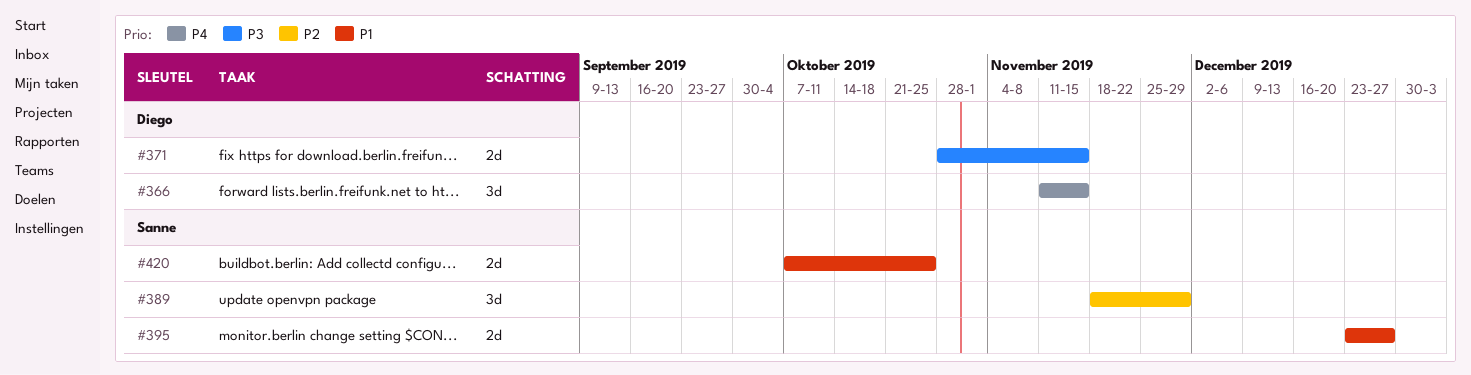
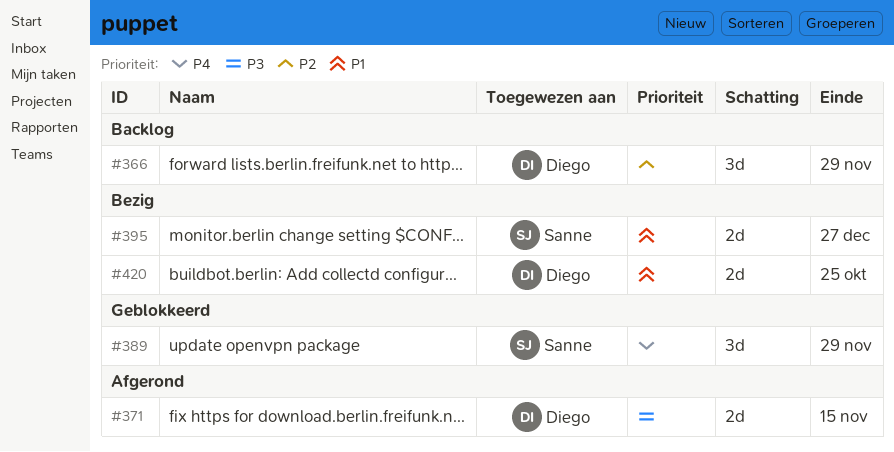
#366, priority: P4 -> P2
#366, due: Nov 15 -> Nov 29
#389, priority: P2 -> P4
#420, owner: Sanne -> Diego

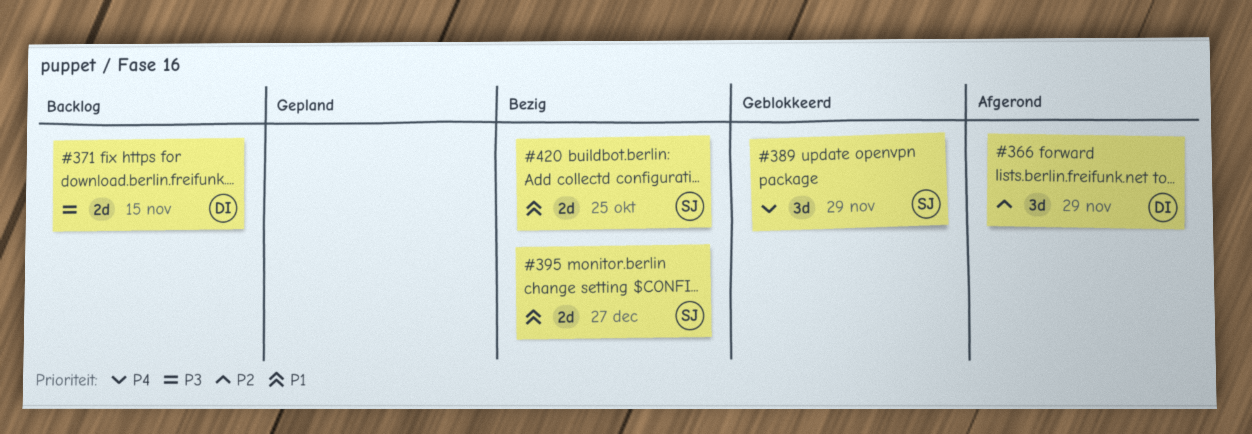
#366, status: Backlog -> Afgerond
#371, status: Afgerond -> Backlog
#420, owner: Diego -> Sanne

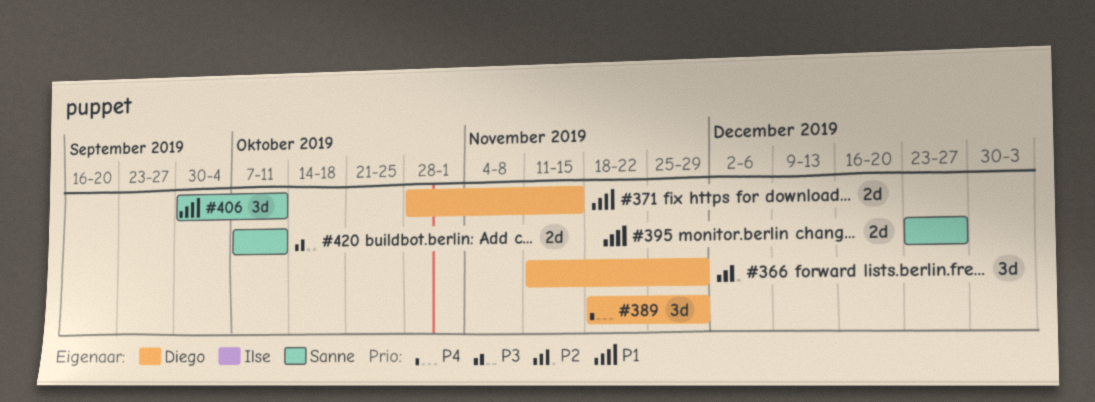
#371, priority: P3 -> P1
#389, owner: Sanne -> Diego
#406: none -> present
#420, priority: P1 -> P3
#420, due: Oct 25 -> Oct 11

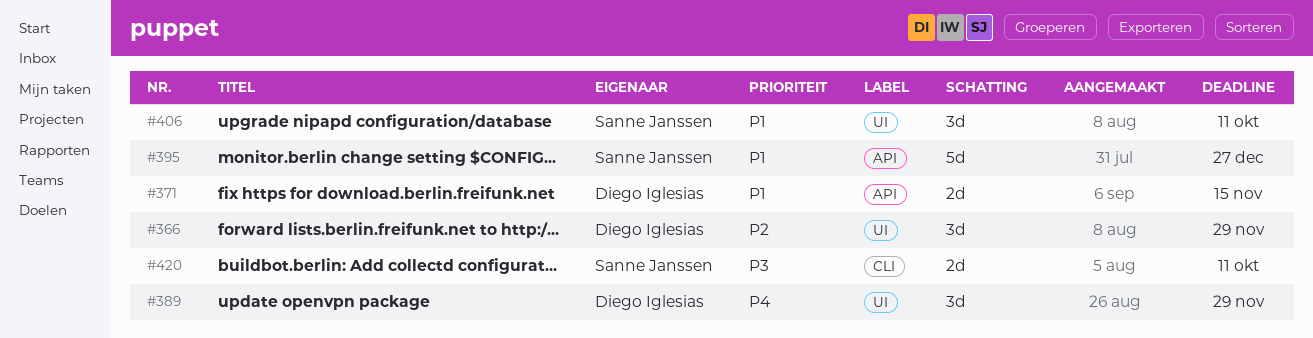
#395, estimate: 2d -> 5d

